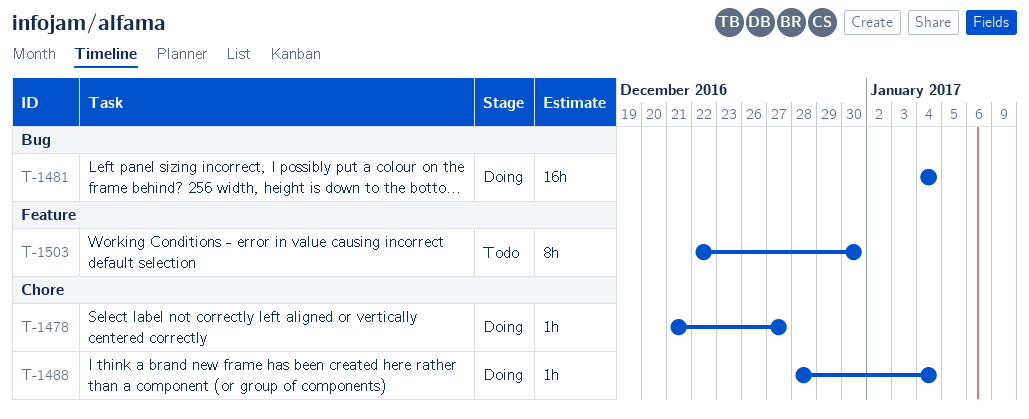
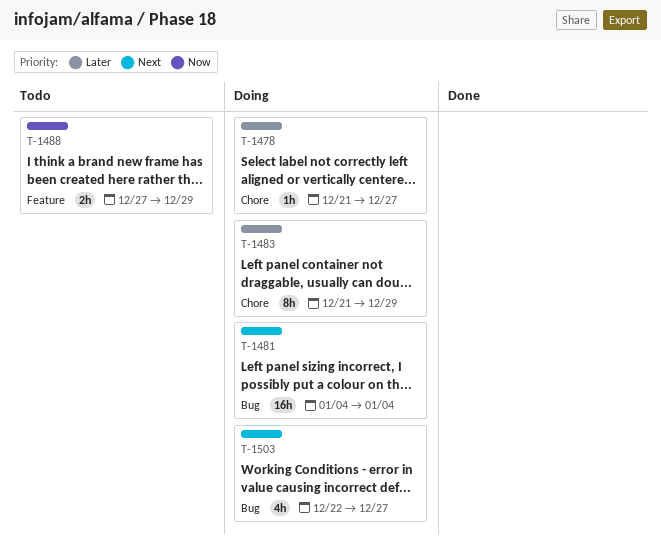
T-1483: none -> present
T-1488, status: Doing -> Todo
T-1488, label: Chore -> Feature
T-1488, estimate: 1h -> 2h
T-1488, start: Dec 28 -> Dec 27
T-1488, due: Jan 4 -> Dec 29
T-1503, status: Todo -> Doing
T-1503, label: Feature -> Bug
T-1503, estimate: 8h -> 4h
T-1503, due: Dec 30 -> Dec 27

